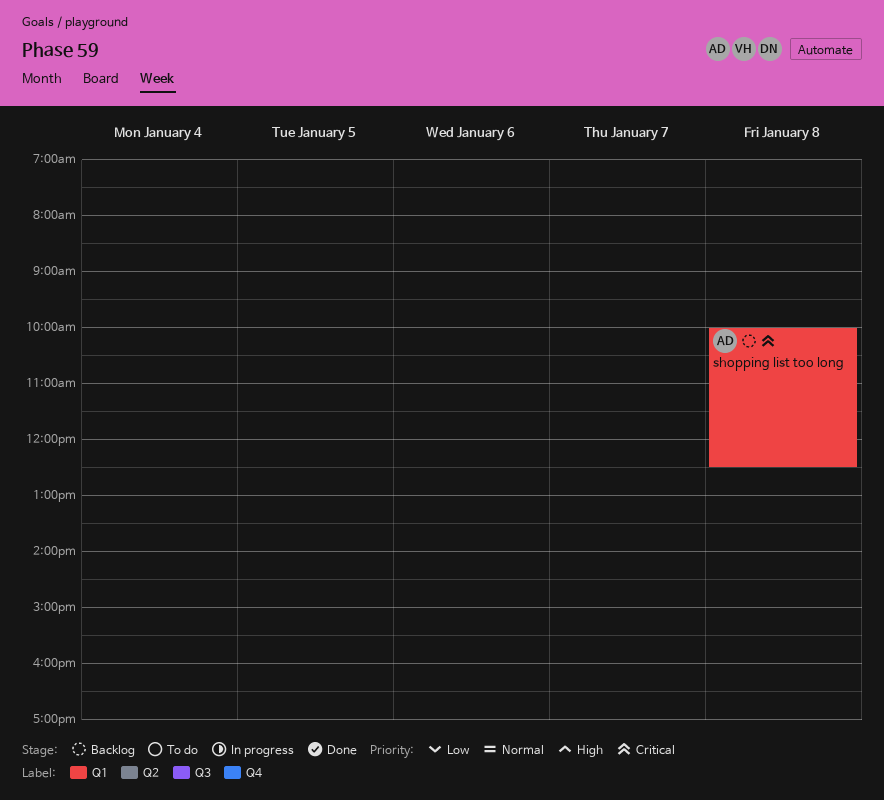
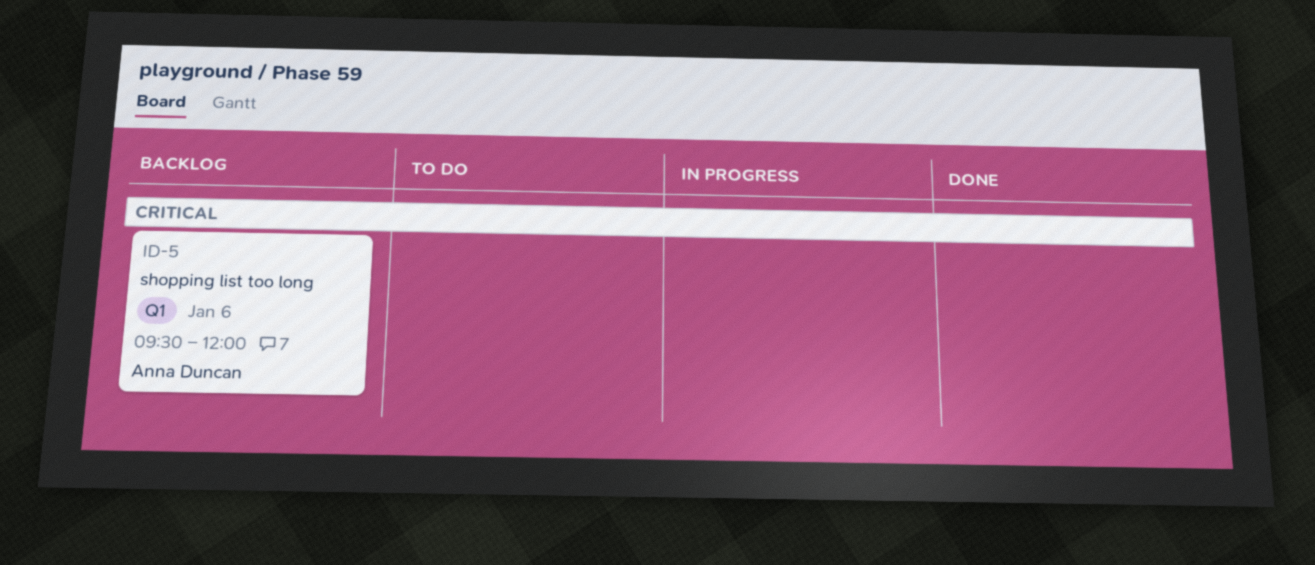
shopping list too long, day: Jan 8 -> Jan 6
shopping list too long, begins: 10:00 -> 09:30
shopping list too long, ends: 12:30 -> 12:00

